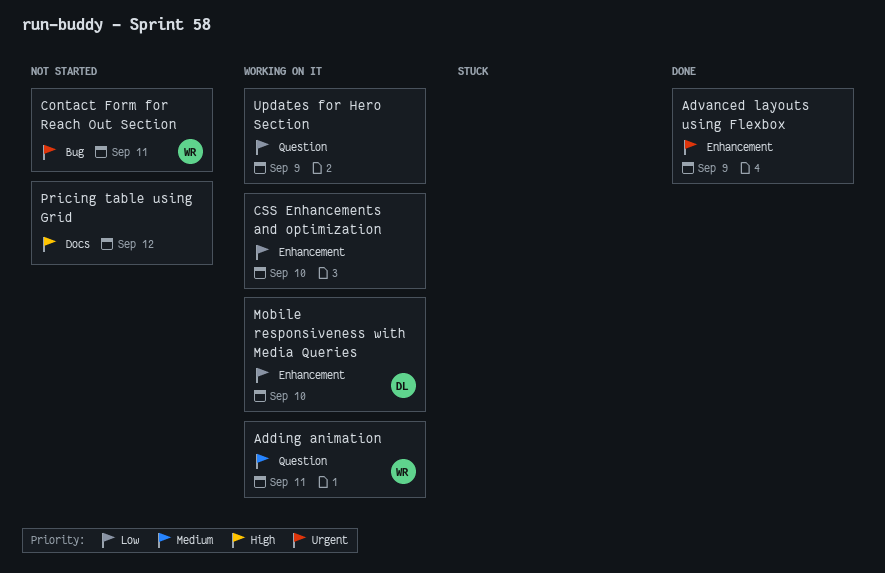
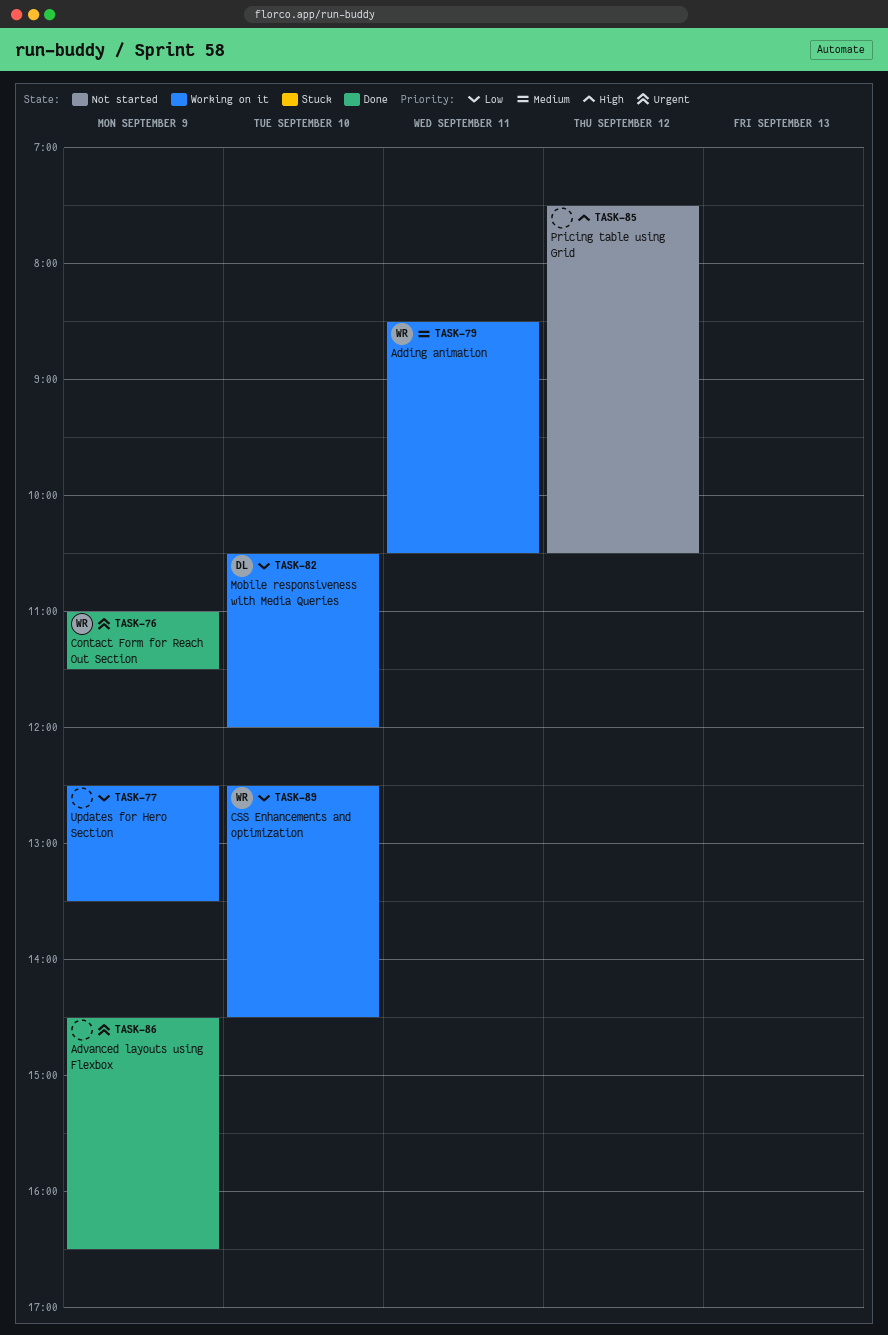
Contact Form for Reach Out Section, status: Not started -> Done
Contact Form for Reach Out Section, day: Sep 11 -> Sep 9
CSS Enhancements and optimization, owner: none -> WR

